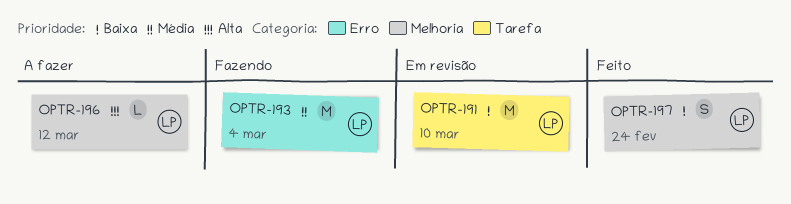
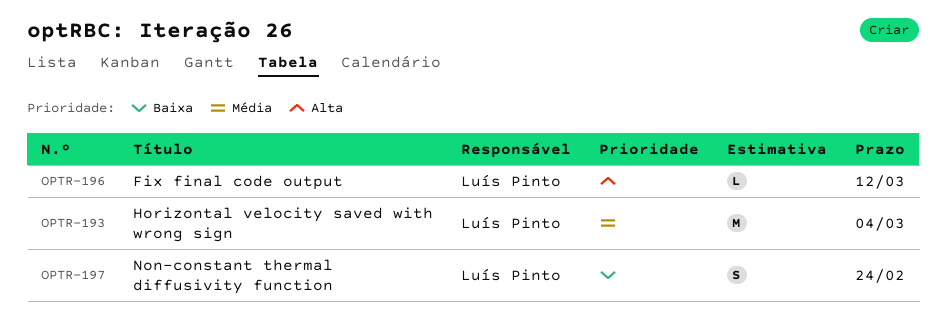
OPTR-191: present -> none

